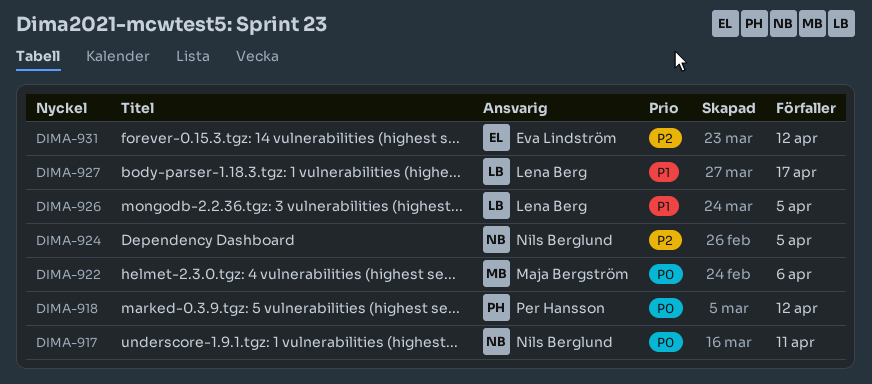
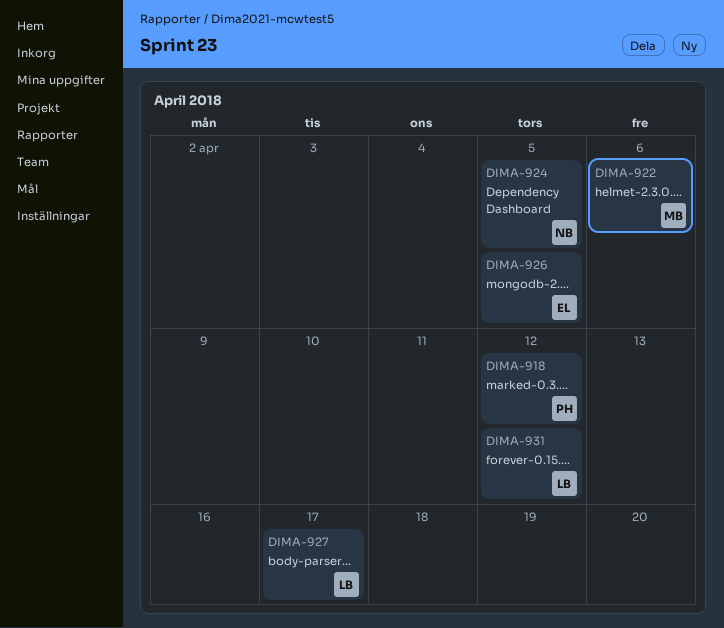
DIMA-917: present -> none
DIMA-926, owner: Lena Berg -> Eva Lindström
DIMA-931, owner: Eva Lindström -> Lena Berg

